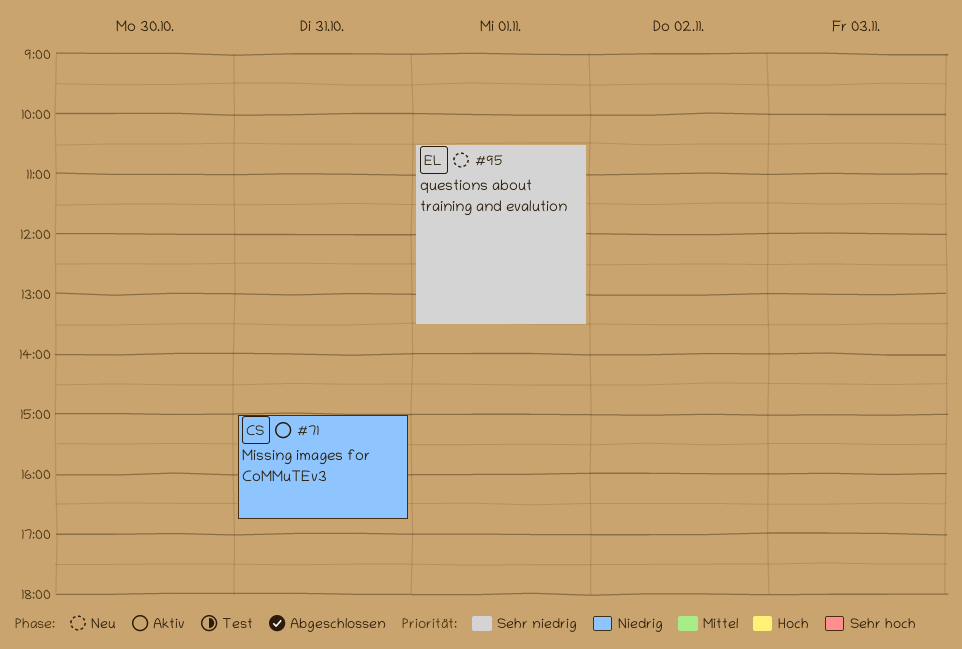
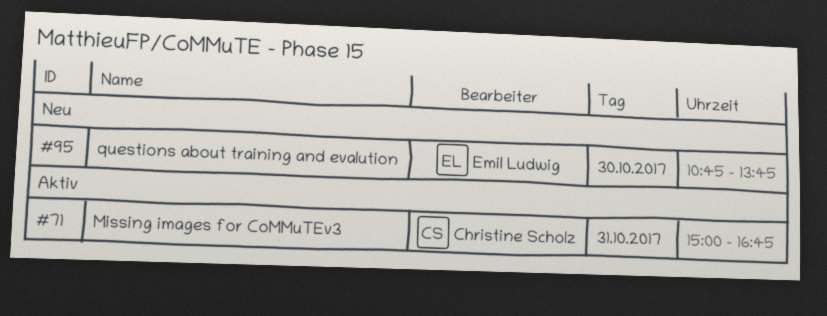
#95, day: Nov 1 -> Oct 30
#95, begins: 10:30 -> 10:45
#95, ends: 13:30 -> 13:45

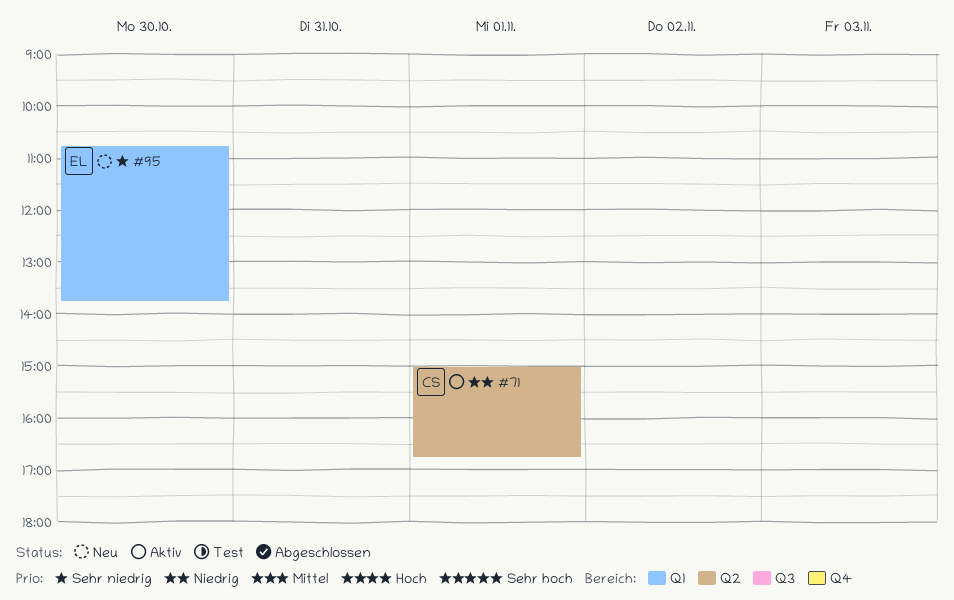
#71, day: Oct 31 -> Nov 1

